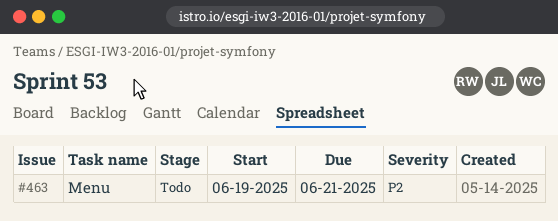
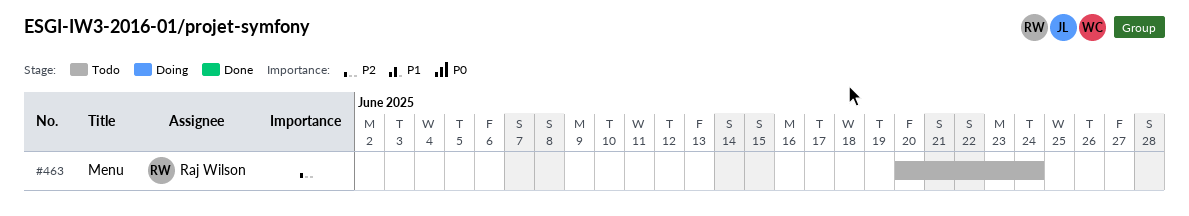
#463, start: Jun 19 -> Jun 20
#463, due: Jun 21 -> Jun 24

